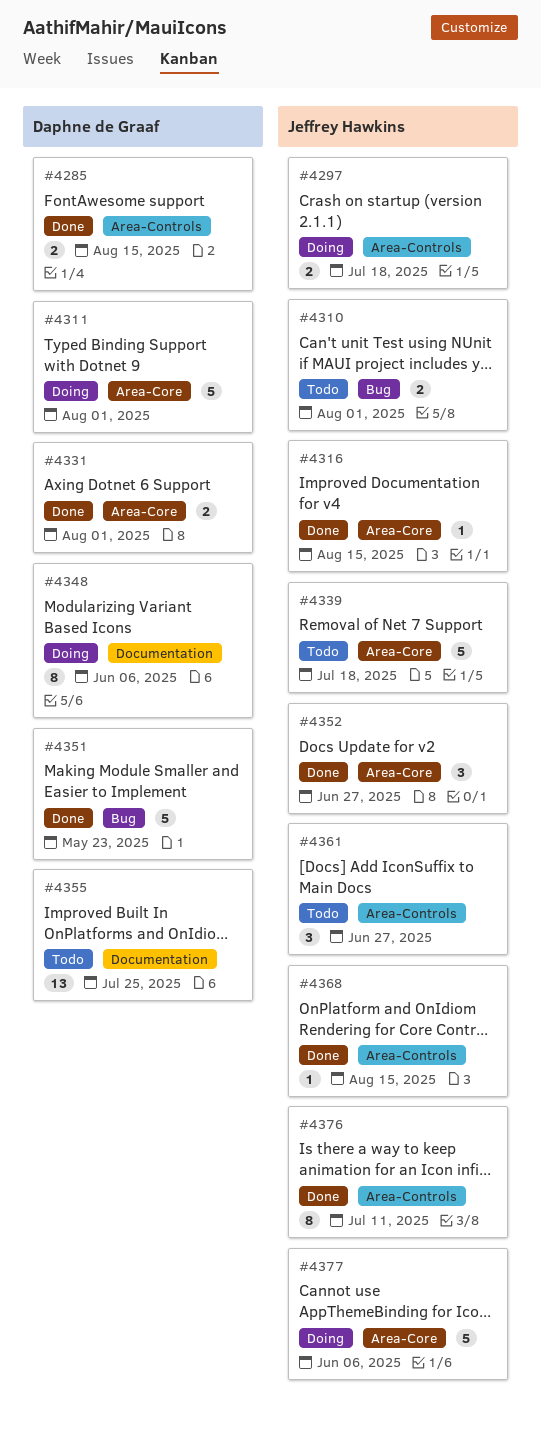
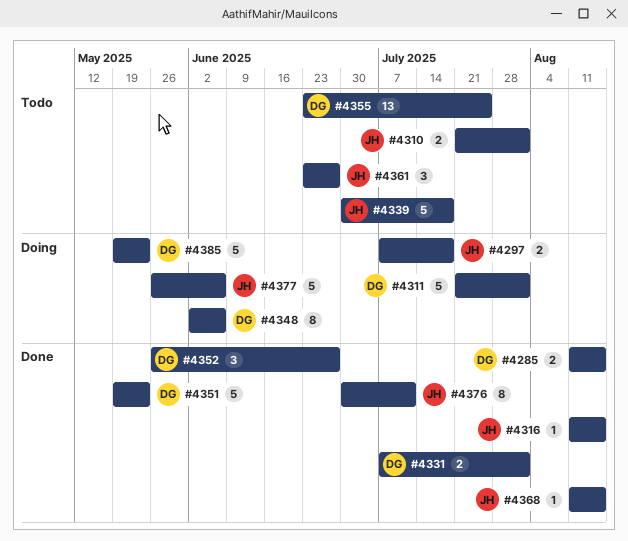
#4352, owner: Jeffrey Hawkins -> Daphne de Graaf
#4385: none -> present

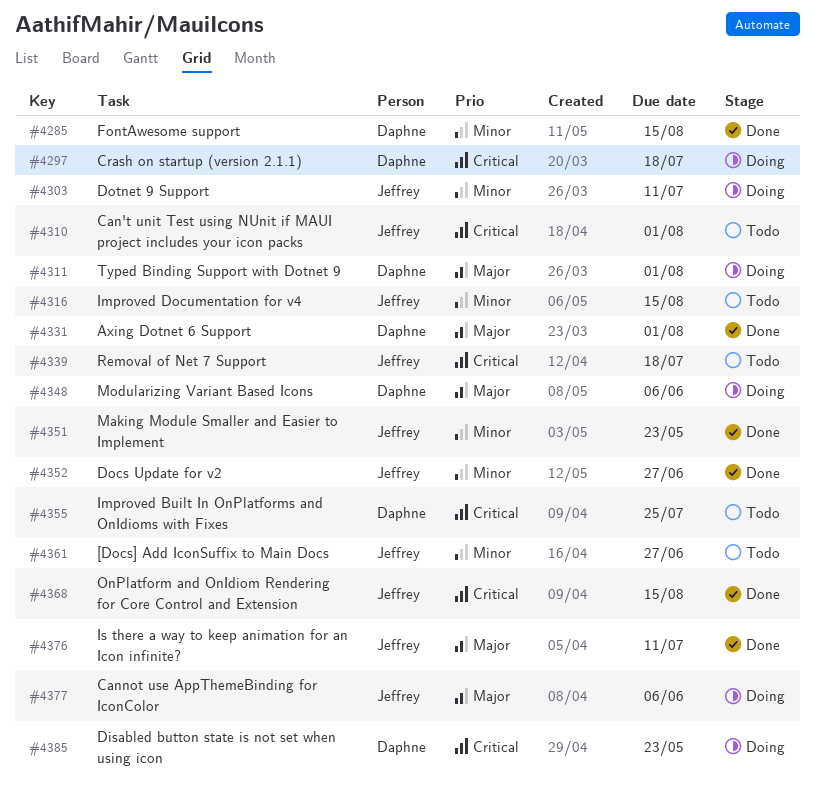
#4297, owner: Jeffrey -> Daphne
#4303: none -> present
#4316, status: Done -> Todo
#4351, owner: Daphne -> Jeffrey
#4352, owner: Daphne -> Jeffrey

